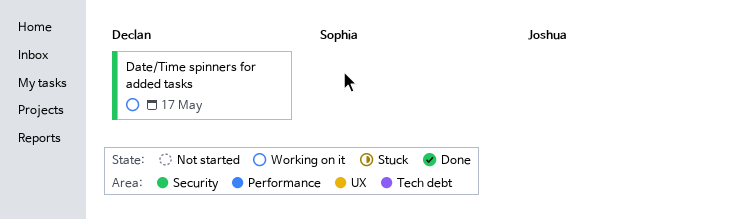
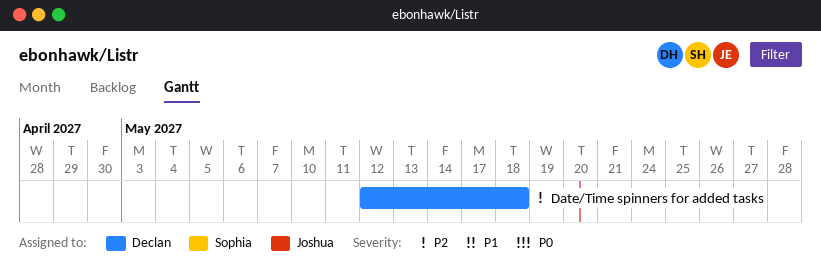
Date/Time spinners for added tasks, due: May 17 -> May 18

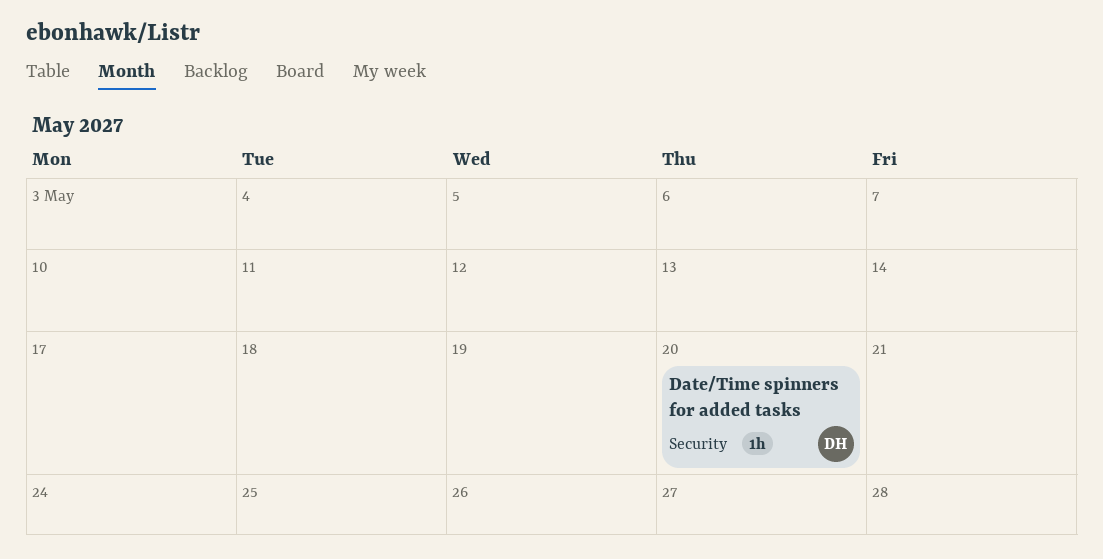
Date/Time spinners for added tasks, due: May 18 -> May 20

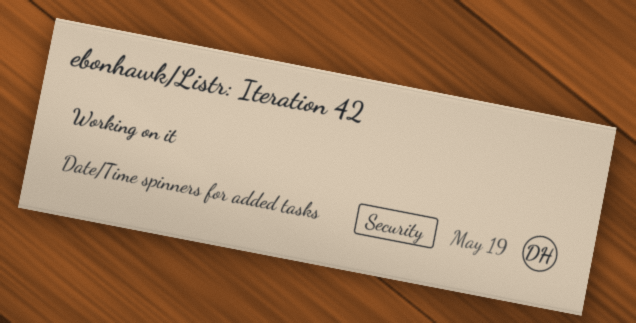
Date/Time spinners for added tasks, due: May 20 -> May 19

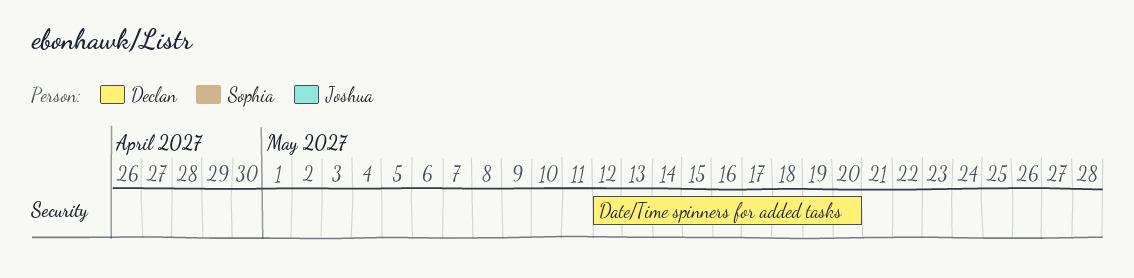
Date/Time spinners for added tasks, due: May 19 -> May 20

